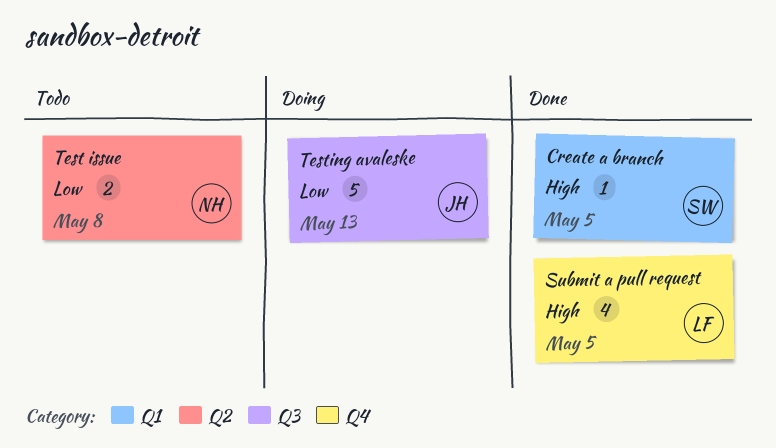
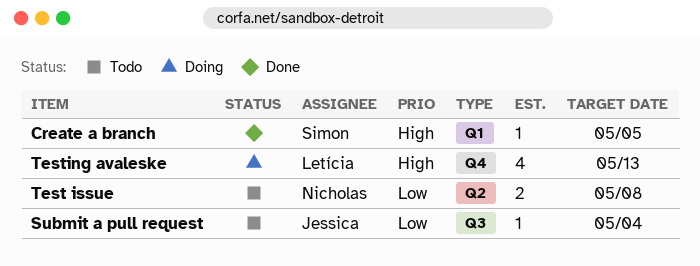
Submit a pull request, status: Done -> Todo
Submit a pull request, owner: Letícia -> Jessica
Submit a pull request, priority: High -> Low
Submit a pull request, label: Q4 -> Q3
Submit a pull request, estimate: 4 -> 1
Submit a pull request, due: May 5 -> May 4
Testing avaleske, owner: Jessica -> Letícia
Testing avaleske, priority: Low -> High
Testing avaleske, label: Q3 -> Q4
Testing avaleske, estimate: 5 -> 4

